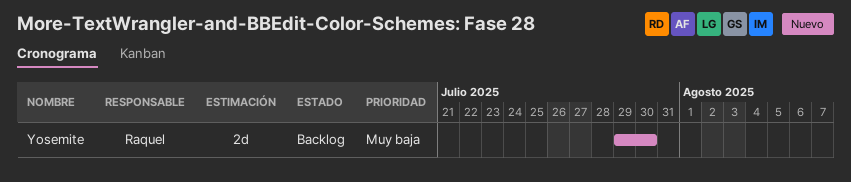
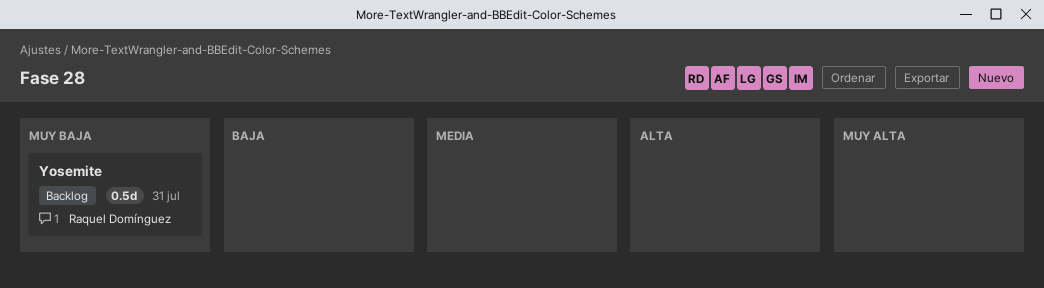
Yosemite, estimate: 2d -> 0.5d
Yosemite, due: Jul 30 -> Jul 31

